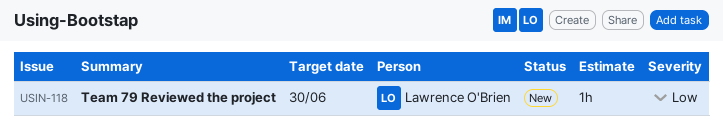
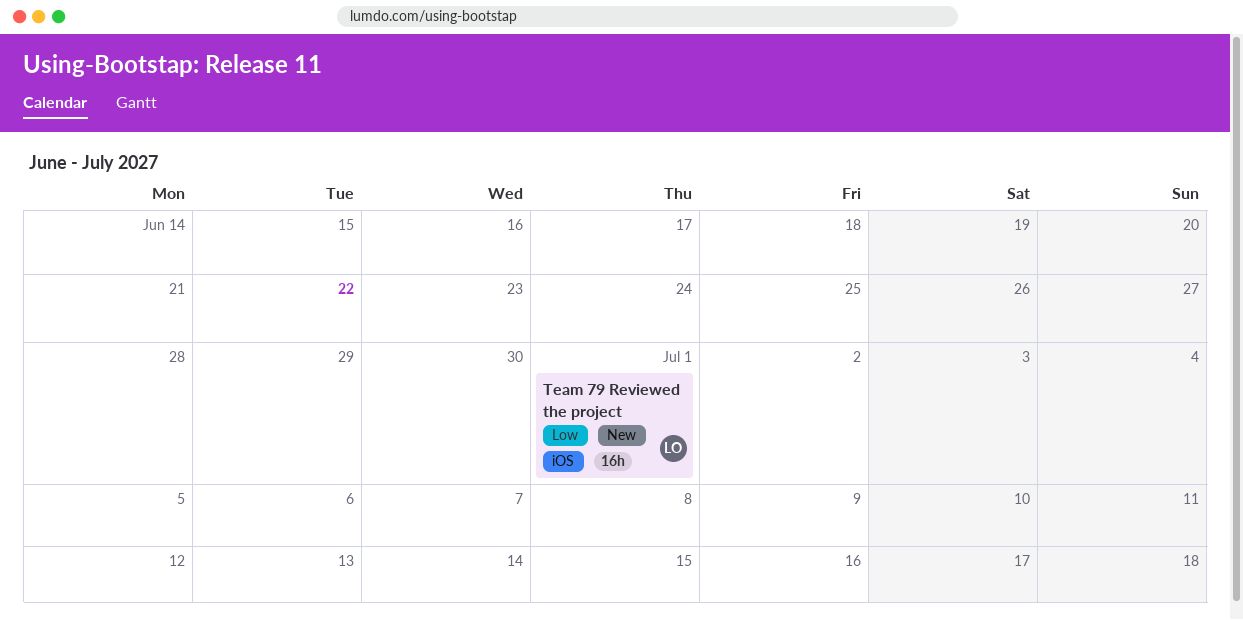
Team 79 Reviewed the project, estimate: 1h -> 16h
Team 79 Reviewed the project, due: Jun 30 -> Jul 1

